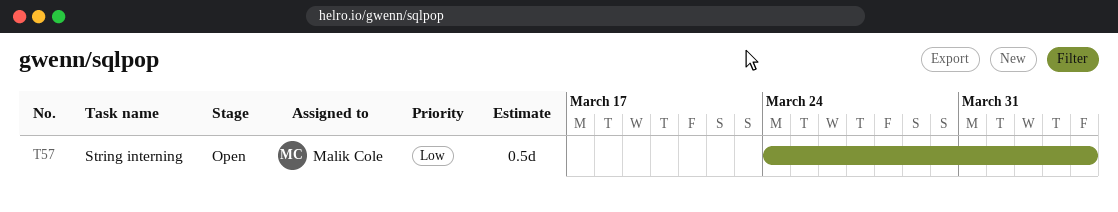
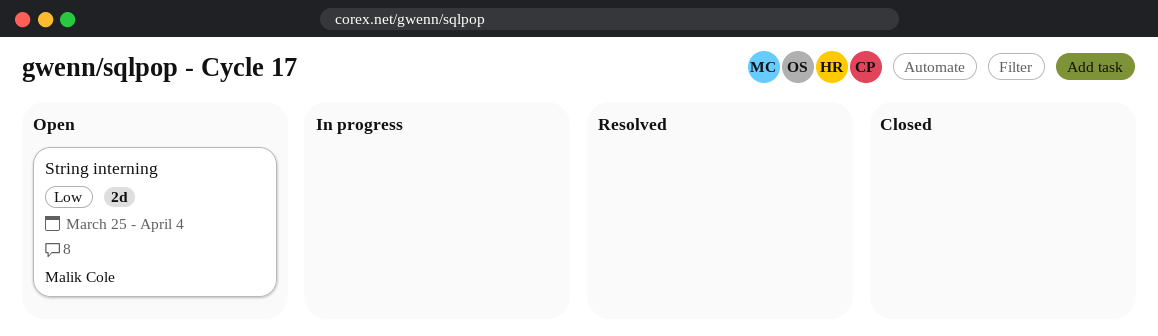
String interning, estimate: 0.5d -> 2d
String interning, start: Mar 24 -> Mar 25

